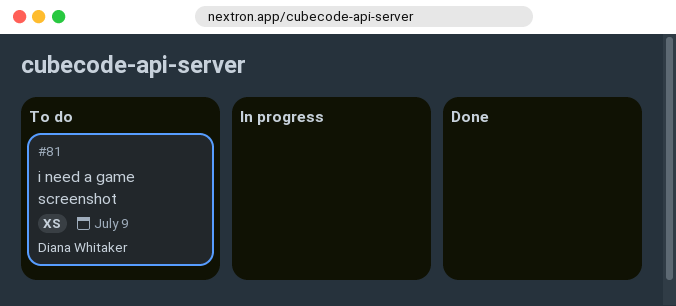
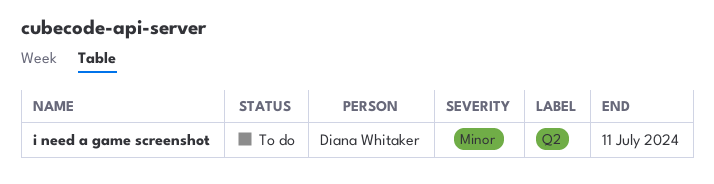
i need a game screenshot, due: Jul 9 -> Jul 11

